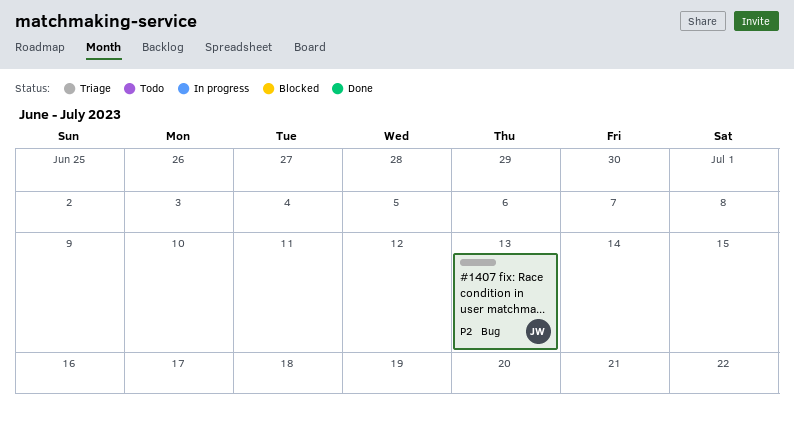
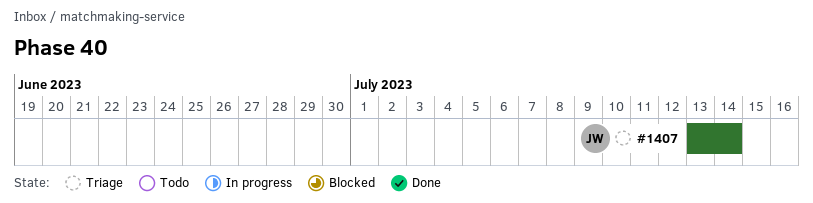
#1407, due: Jul 13 -> Jul 14

